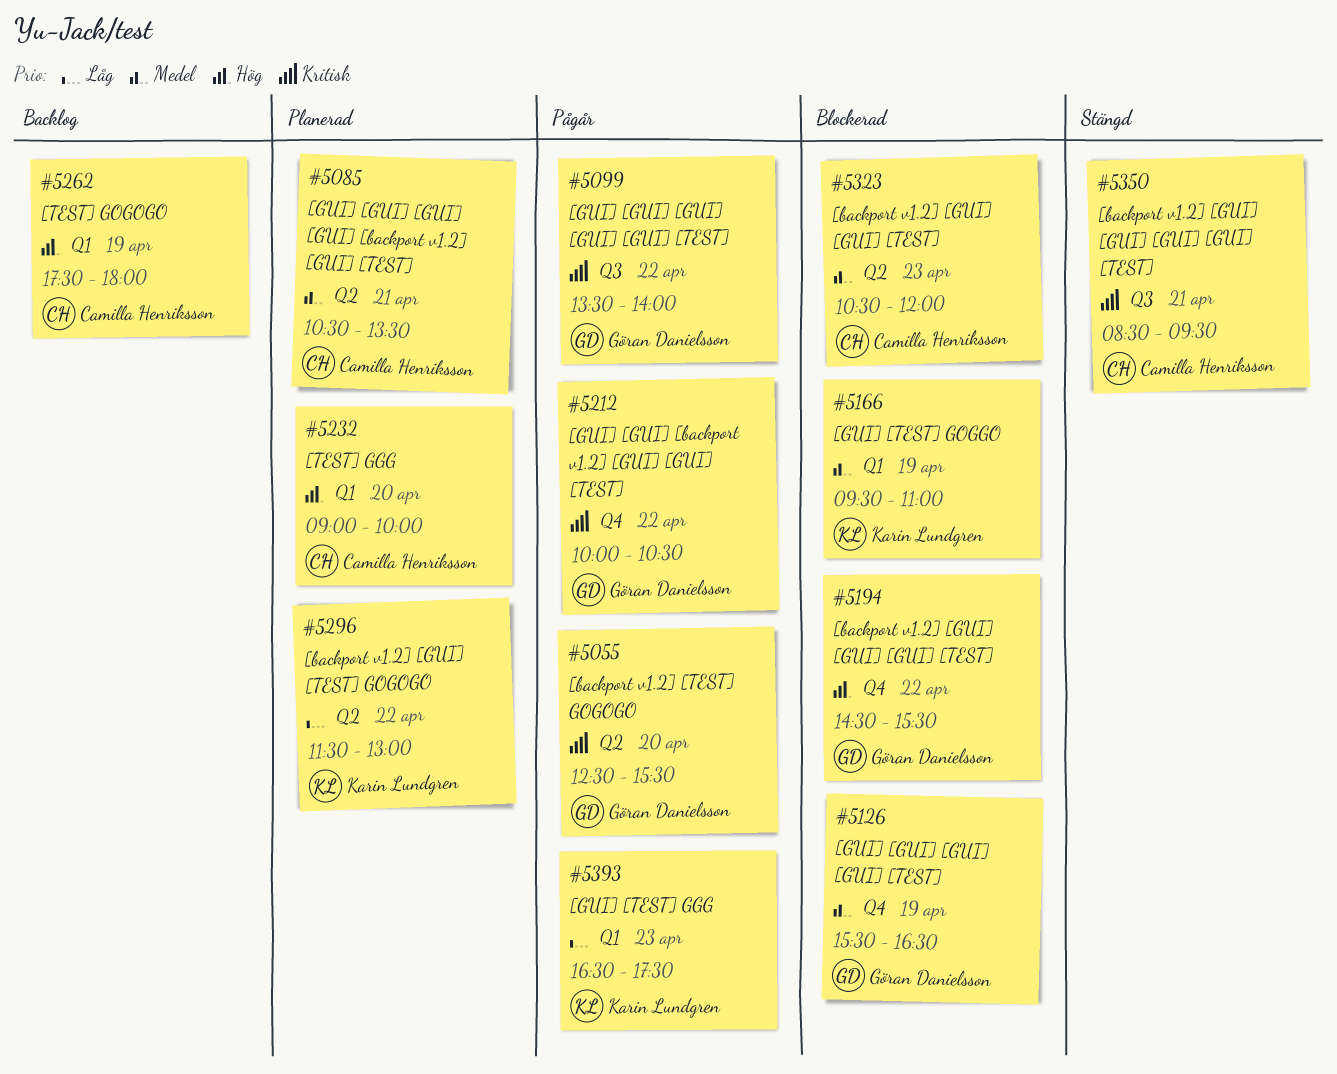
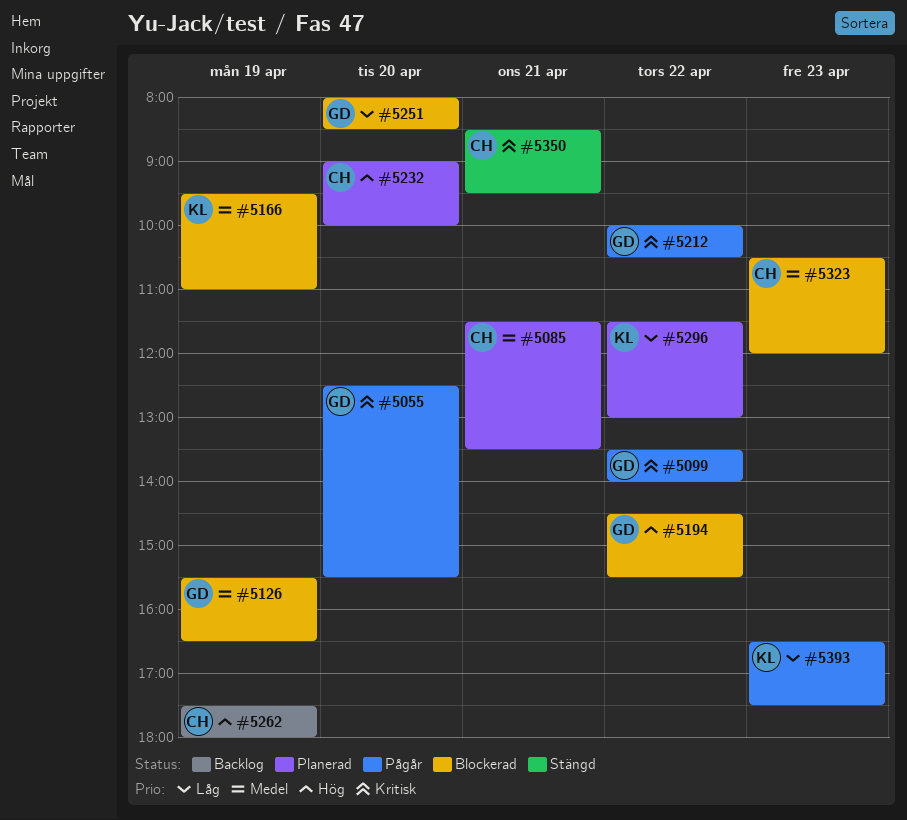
#5085, begins: 10:30 -> 11:30
#5251: none -> present

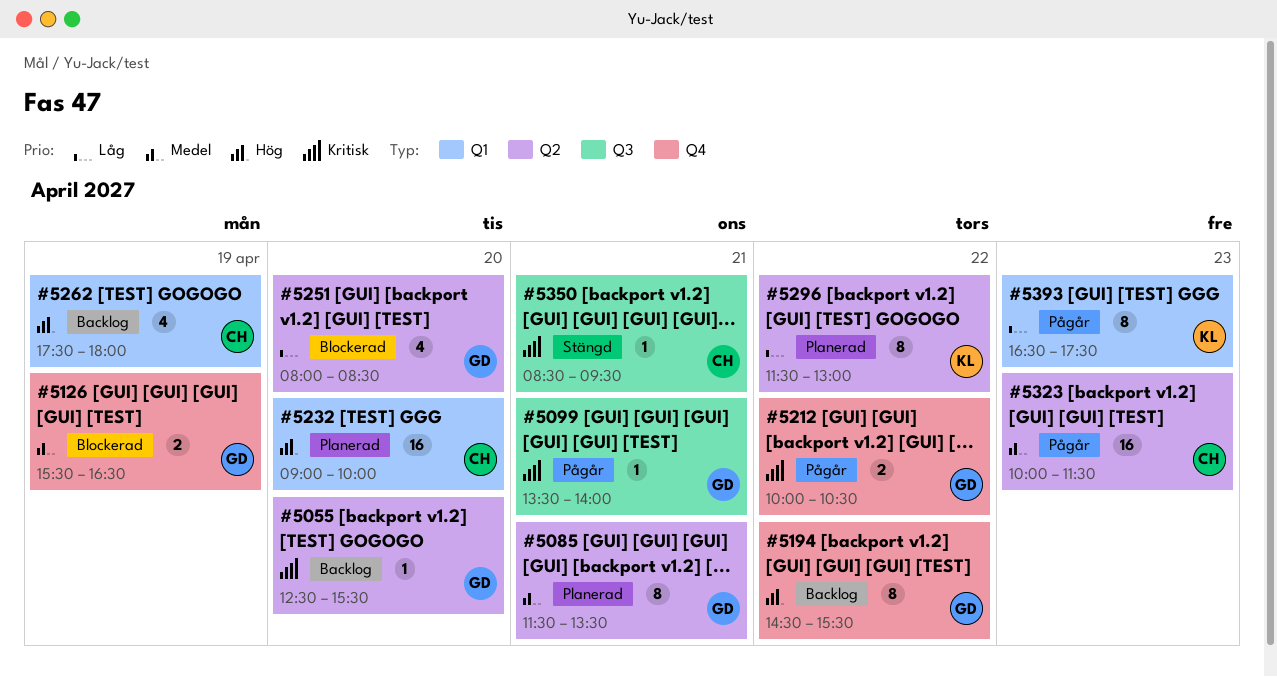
#5055, status: Pågår -> Backlog
#5085, owner: CH -> GD
#5099, day: Apr 22 -> Apr 21
#5166: present -> none
#5194, status: Blockerad -> Backlog
#5323, status: Blockerad -> Pågår
#5323, begins: 10:30 -> 10:00
#5323, ends: 12:00 -> 11:30

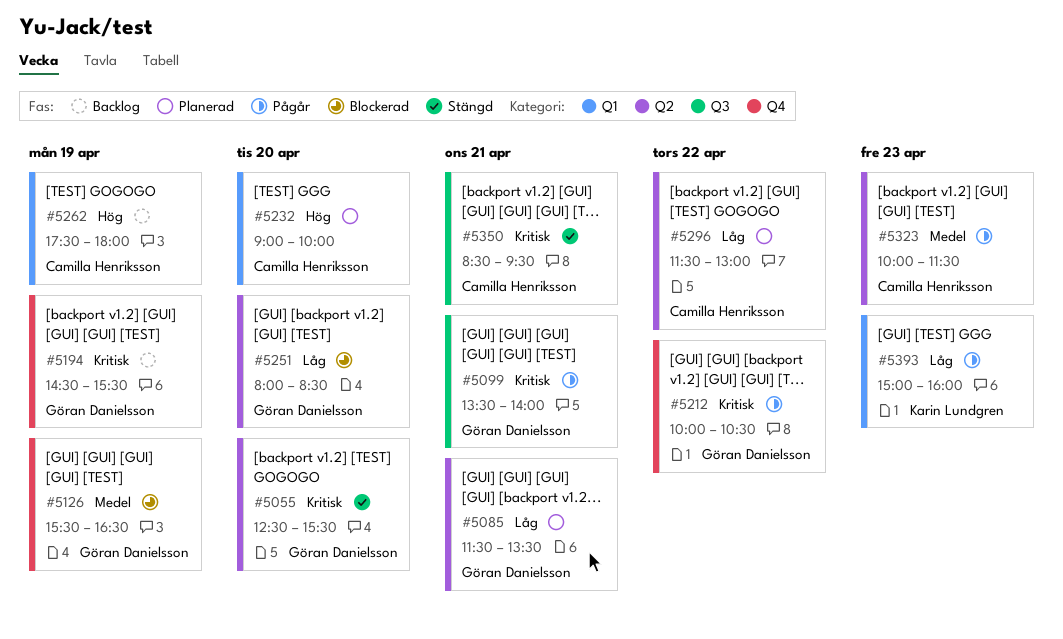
#5055, status: Backlog -> Stängd
#5085, priority: Medel -> Låg
#5194, priority: Hög -> Kritisk
#5194, day: Apr 22 -> Apr 19
#5296, owner: Karin Lundgren -> Camilla Henriksson
#5393, begins: 16:30 -> 15:00
#5393, ends: 17:30 -> 16:00

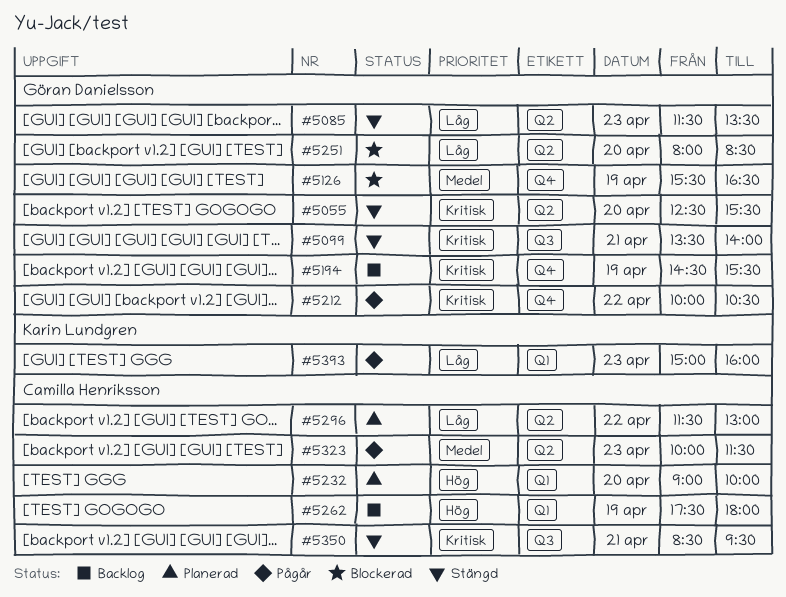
#5085, status: Planerad -> Stängd
#5085, day: Apr 21 -> Apr 23
#5099, status: Pågår -> Stängd

